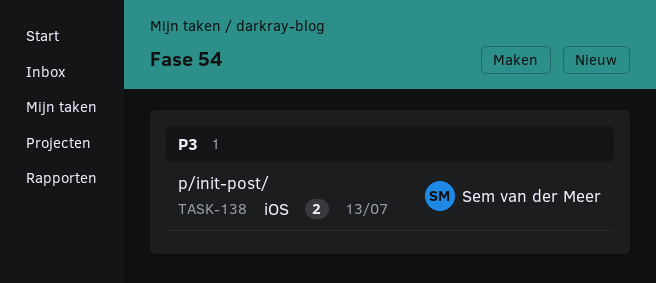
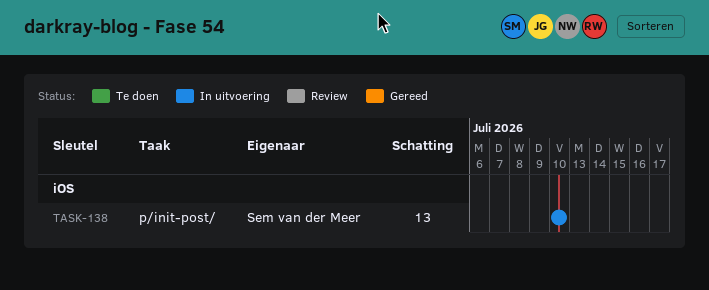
TASK-138, estimate: 2 -> 13
TASK-138, due: Jul 13 -> Jul 10

